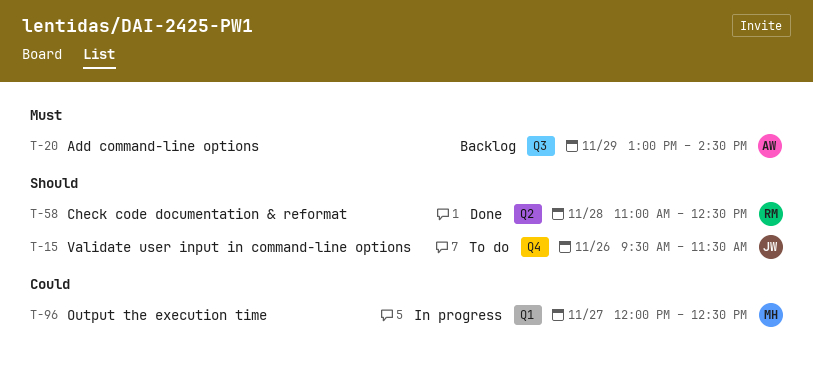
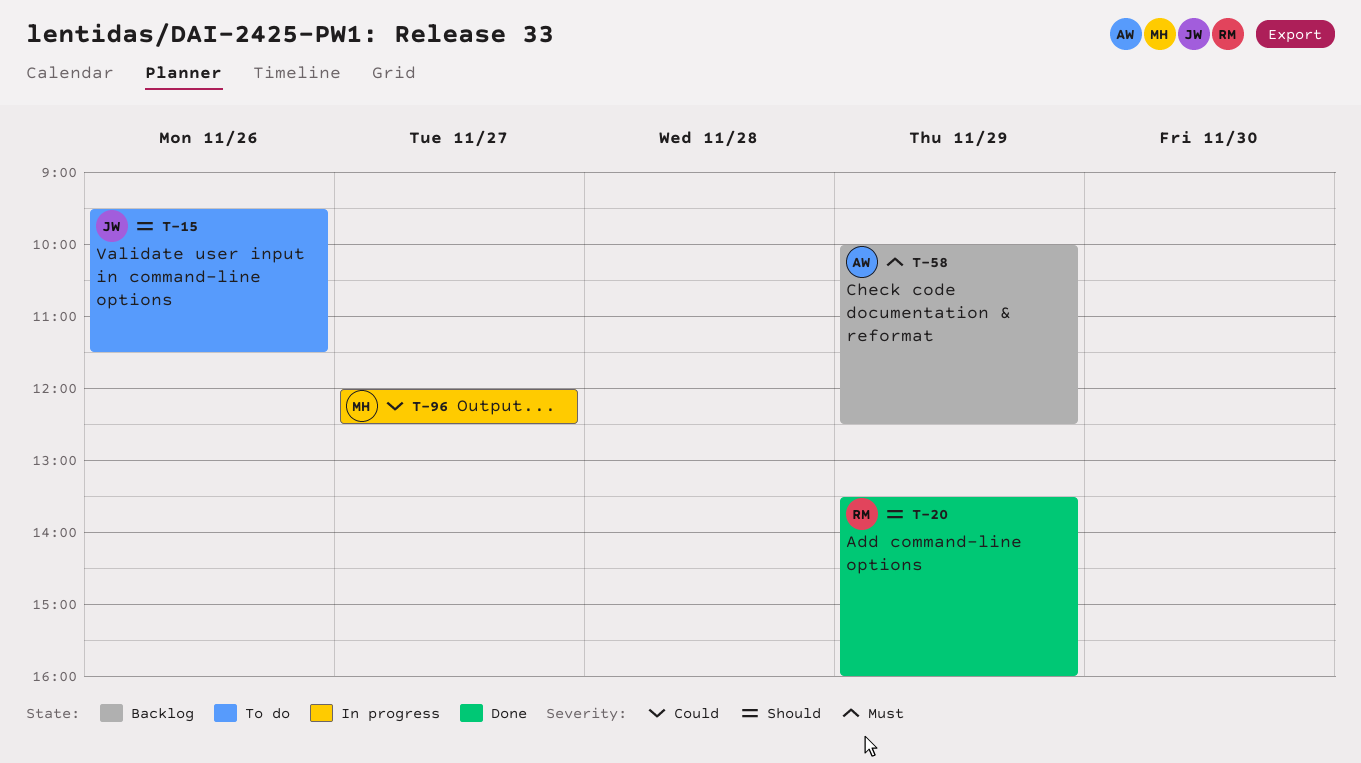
T-20, status: Backlog -> Done
T-20, owner: AW -> RM
T-20, priority: Must -> Should
T-20, begins: 13:00 -> 13:30
T-20, ends: 14:30 -> 16:00
T-58, status: Done -> Backlog
T-58, owner: RM -> AW
T-58, priority: Should -> Must
T-58, day: Nov 28 -> Nov 29
T-58, begins: 11:00 -> 10:00

